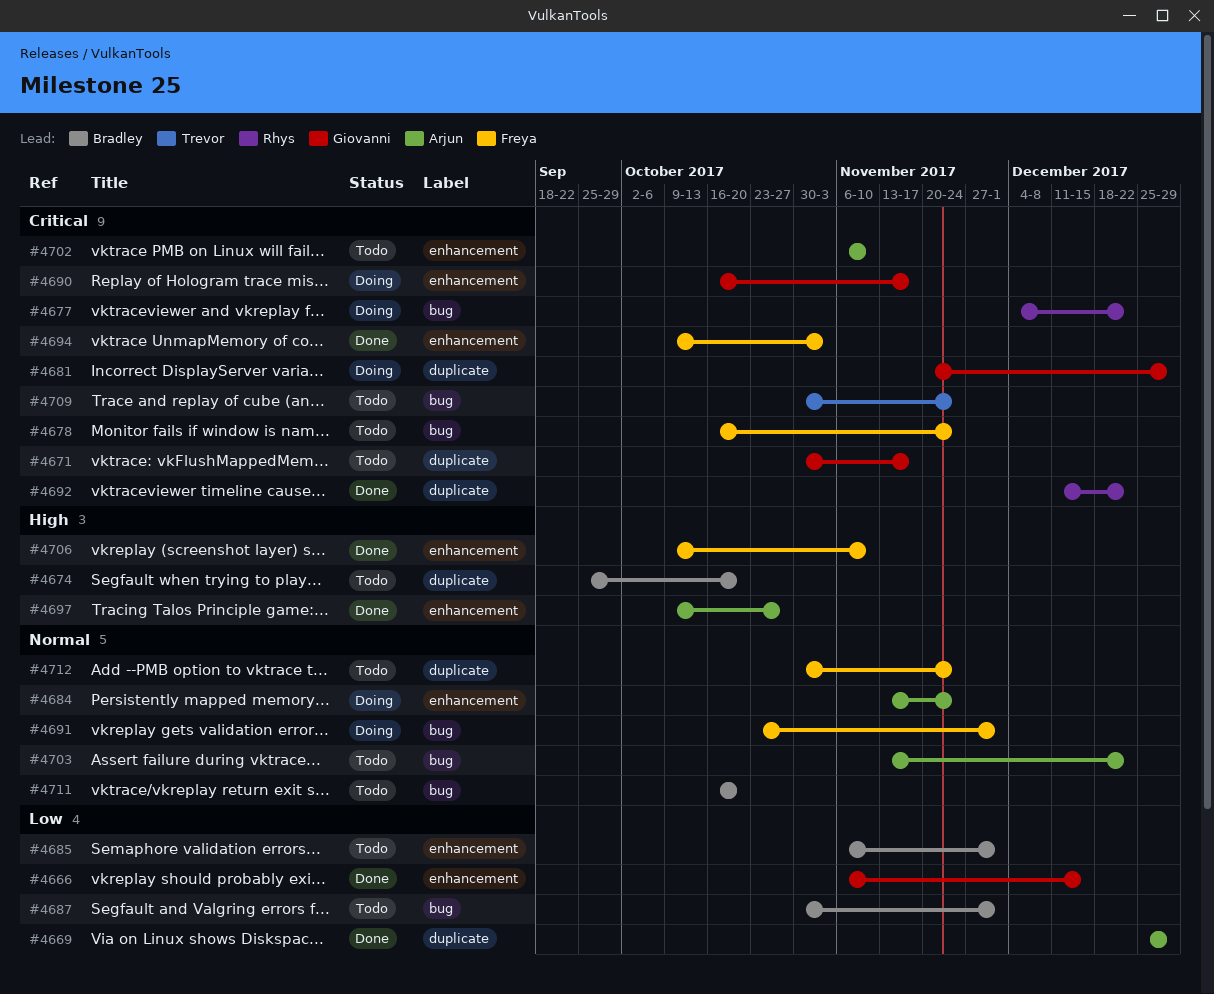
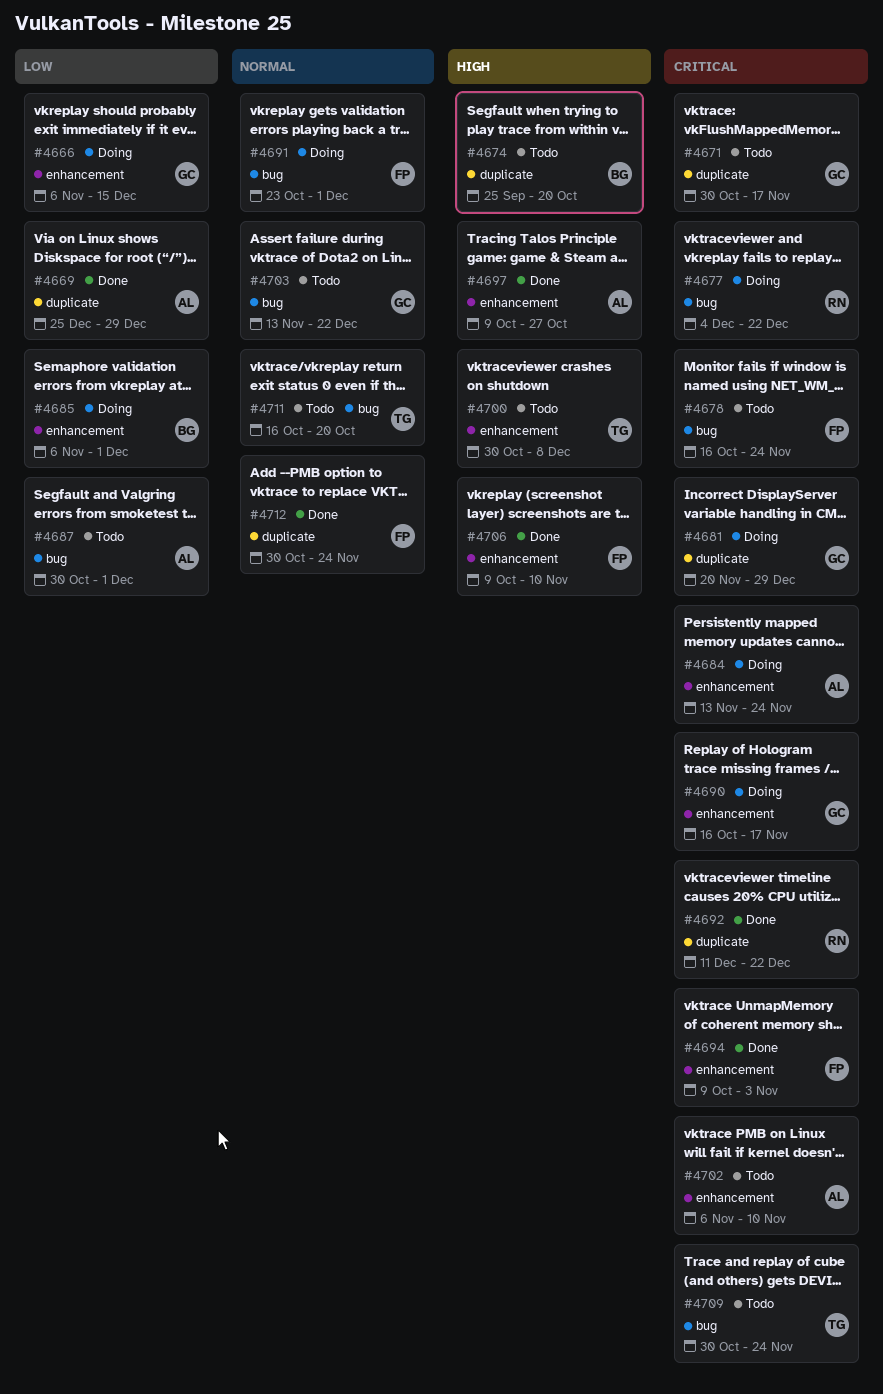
#4666, status: Done -> Doing
#4684, priority: Normal -> Critical
#4685, status: Todo -> Doing
#4687, owner: Bradley -> Arjun
#4700: none -> present
#4703, owner: Arjun -> Giovanni
#4711, owner: Bradley -> Trevor
#4712, status: Todo -> Done

